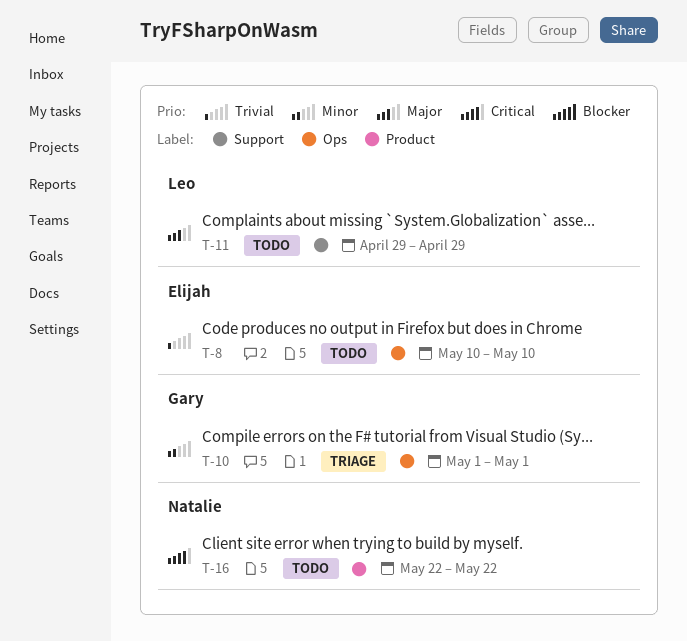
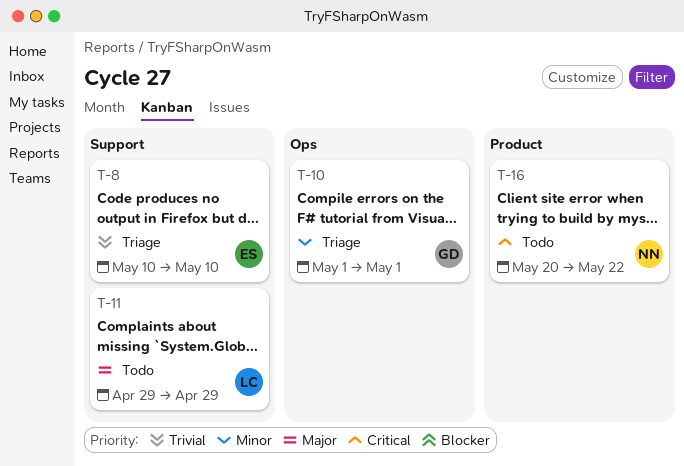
T-8, status: Todo -> Triage
T-8, label: Ops -> Support
T-16, start: May 22 -> May 20

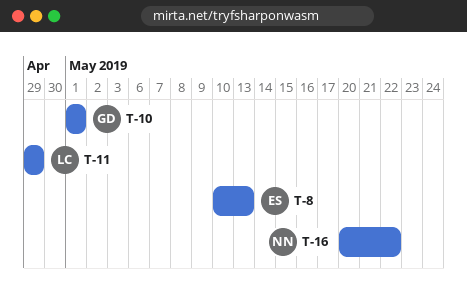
T-8, due: May 10 -> May 13

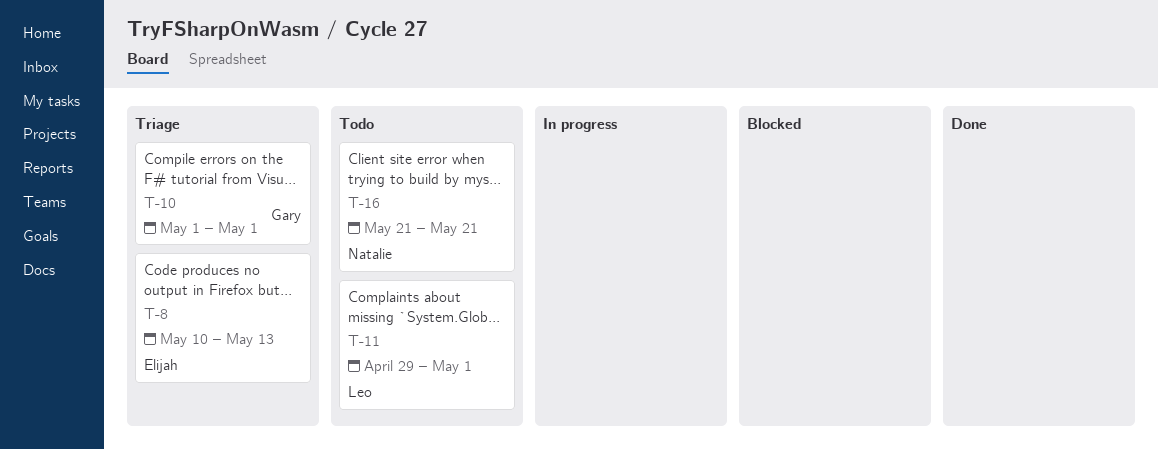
T-11, due: Apr 29 -> May 1
T-16, start: May 20 -> May 21
T-16, due: May 22 -> May 21

